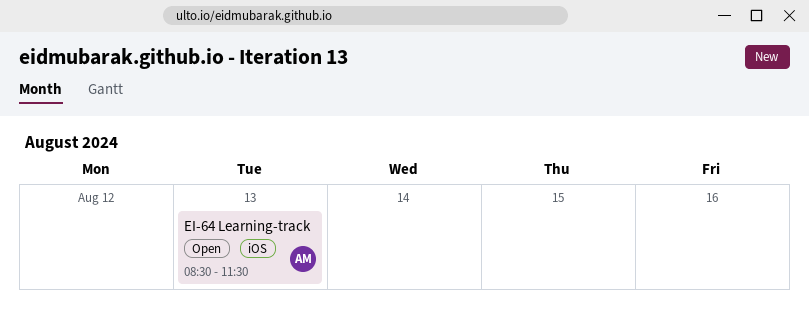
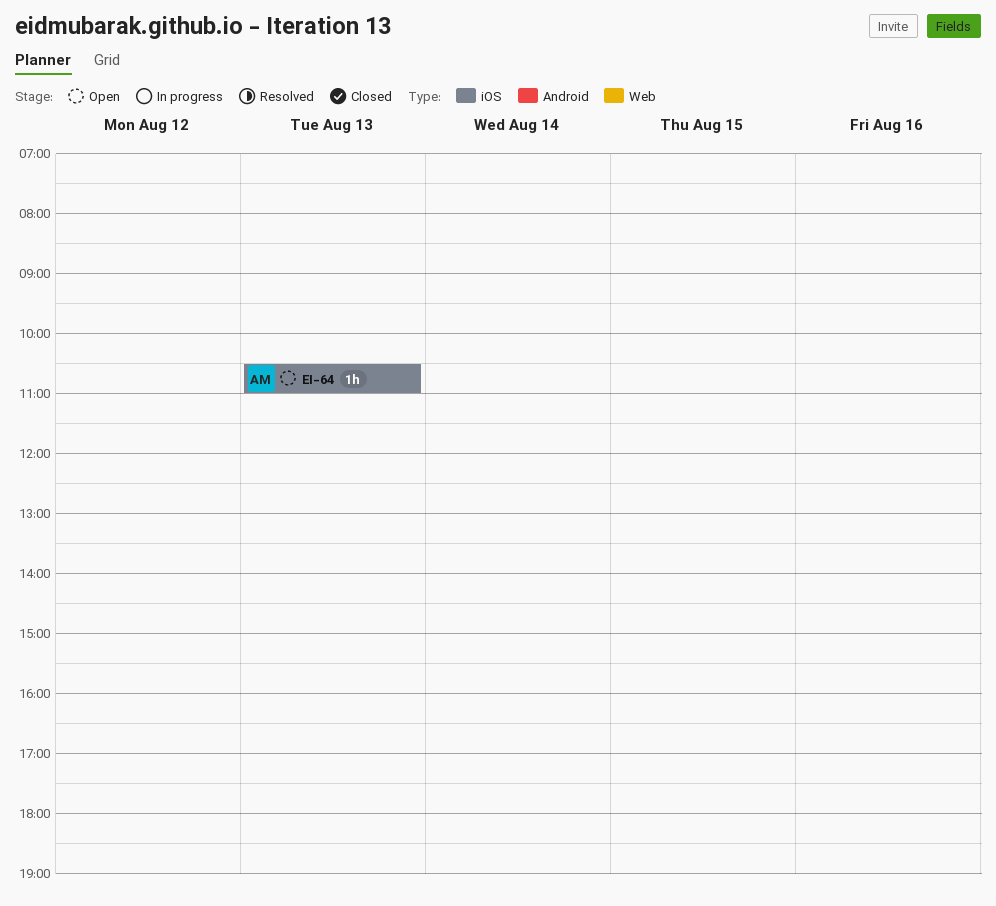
EI-64, begins: 08:30 -> 10:30
EI-64, ends: 11:30 -> 11:00

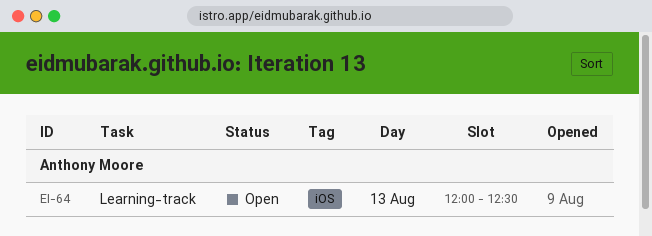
EI-64, begins: 10:30 -> 12:00
EI-64, ends: 11:00 -> 12:30

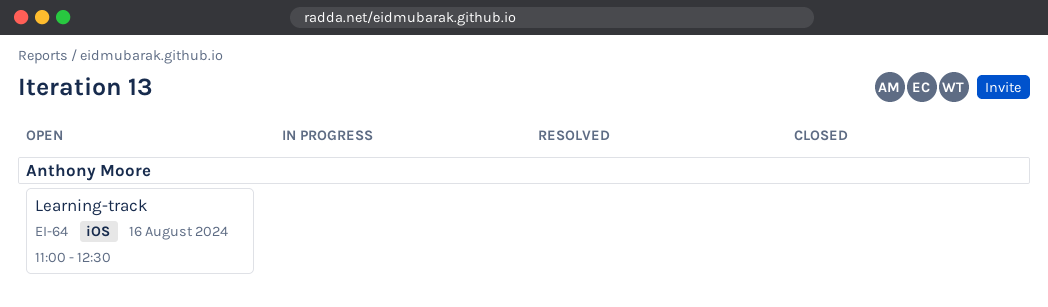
EI-64, day: Aug 13 -> Aug 16
EI-64, begins: 12:00 -> 11:00

